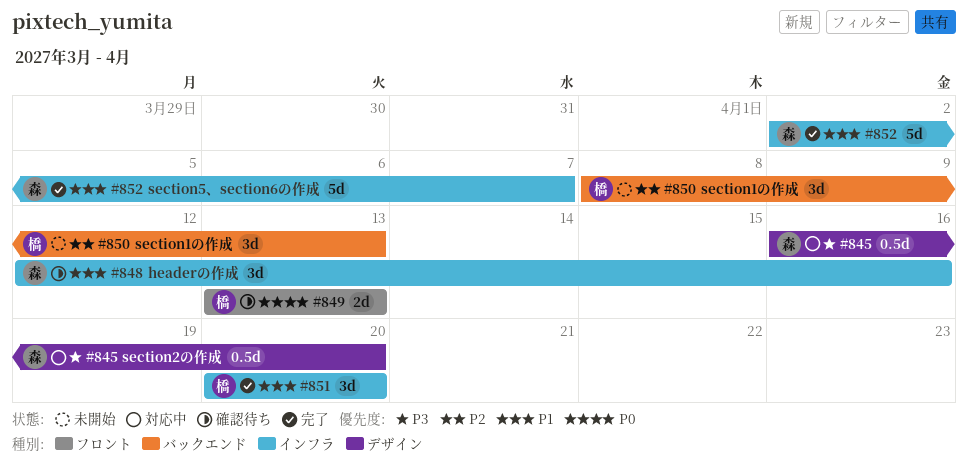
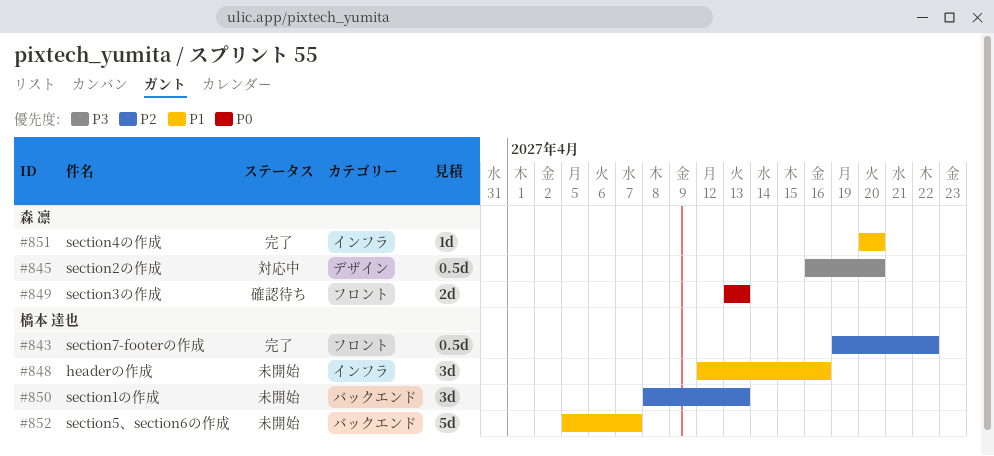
#843: none -> present
#848, status: 確認待ち -> 未開始
#848, owner: 森 凛 -> 橋本 達也
#849, owner: 橋本 達也 -> 森 凛
#851, owner: 橋本 達也 -> 森 凛
#851, estimate: 3d -> 1d
#852, status: 完了 -> 未開始
#852, owner: 森 凛 -> 橋本 達也
#852, label: インフラ -> バックエンド
#852, start: Apr 2 -> Apr 5

